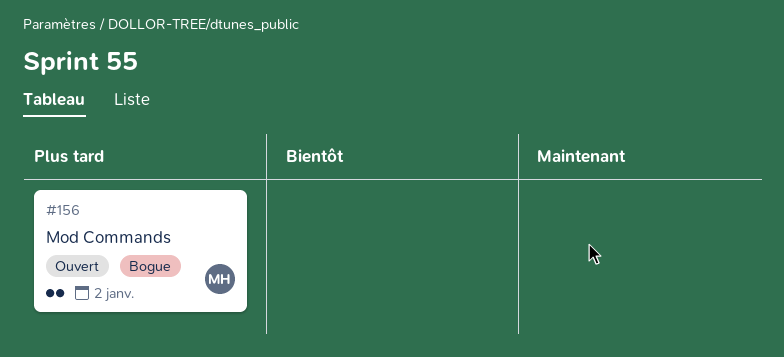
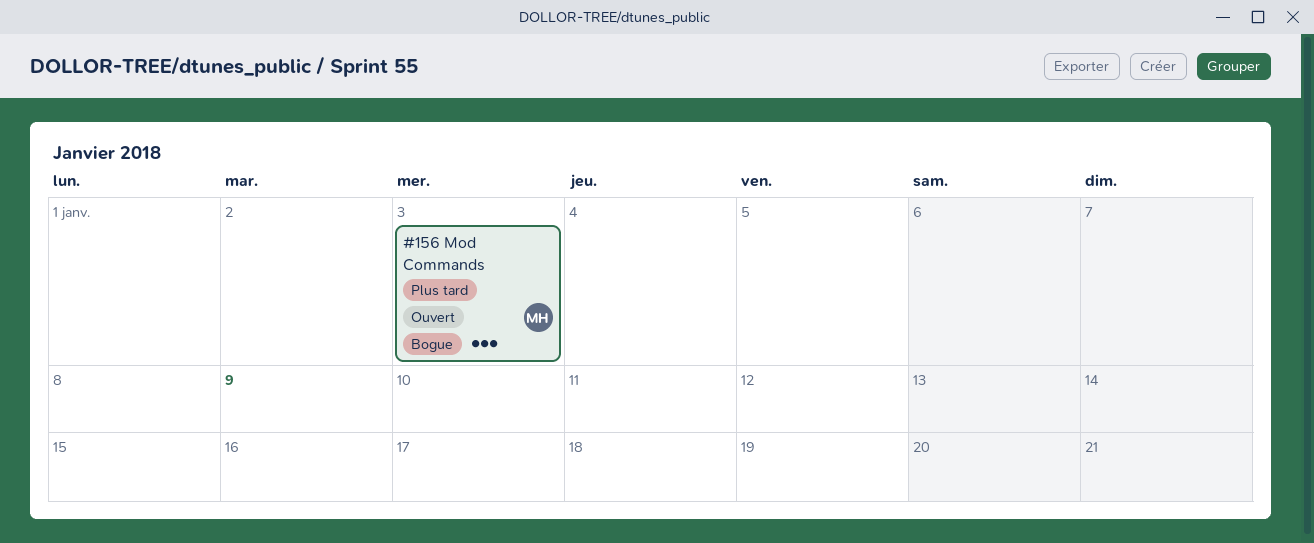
#156, estimate: 2 -> 3
#156, due: Jan 2 -> Jan 3

